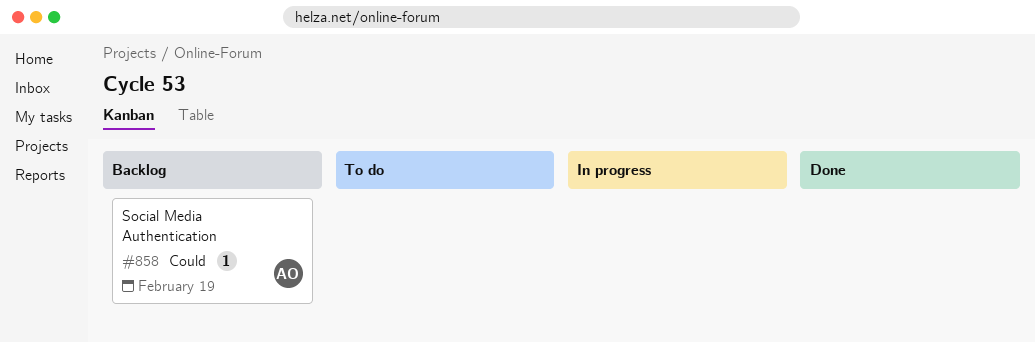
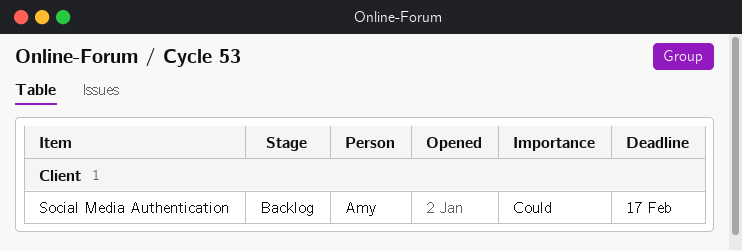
Social Media Authentication, due: Feb 19 -> Feb 17

